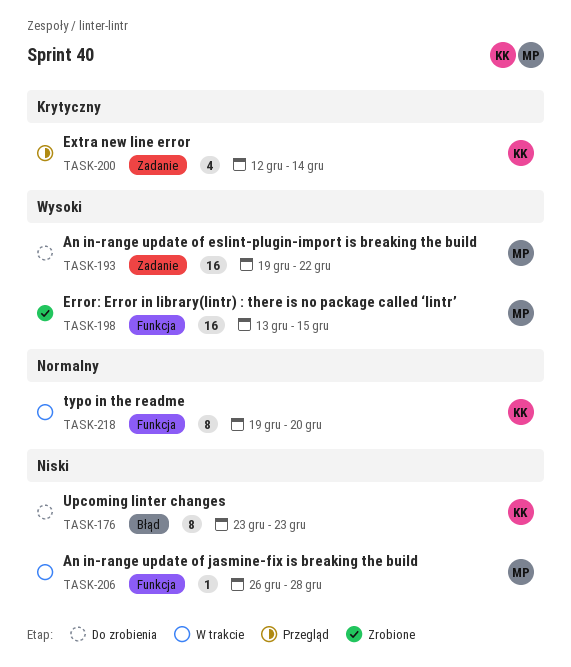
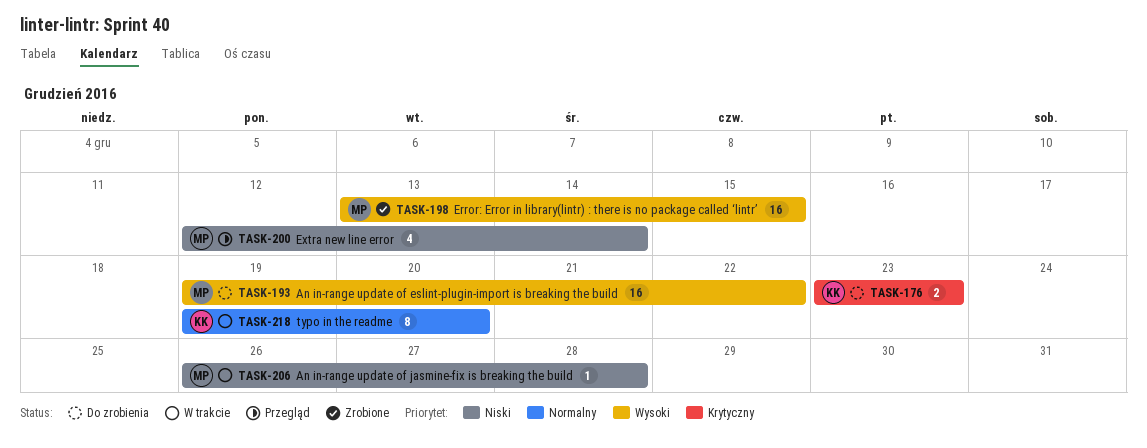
TASK-176, priority: Niski -> Krytyczny
TASK-176, estimate: 8 -> 2
TASK-200, owner: KK -> MP
TASK-200, priority: Krytyczny -> Niski

